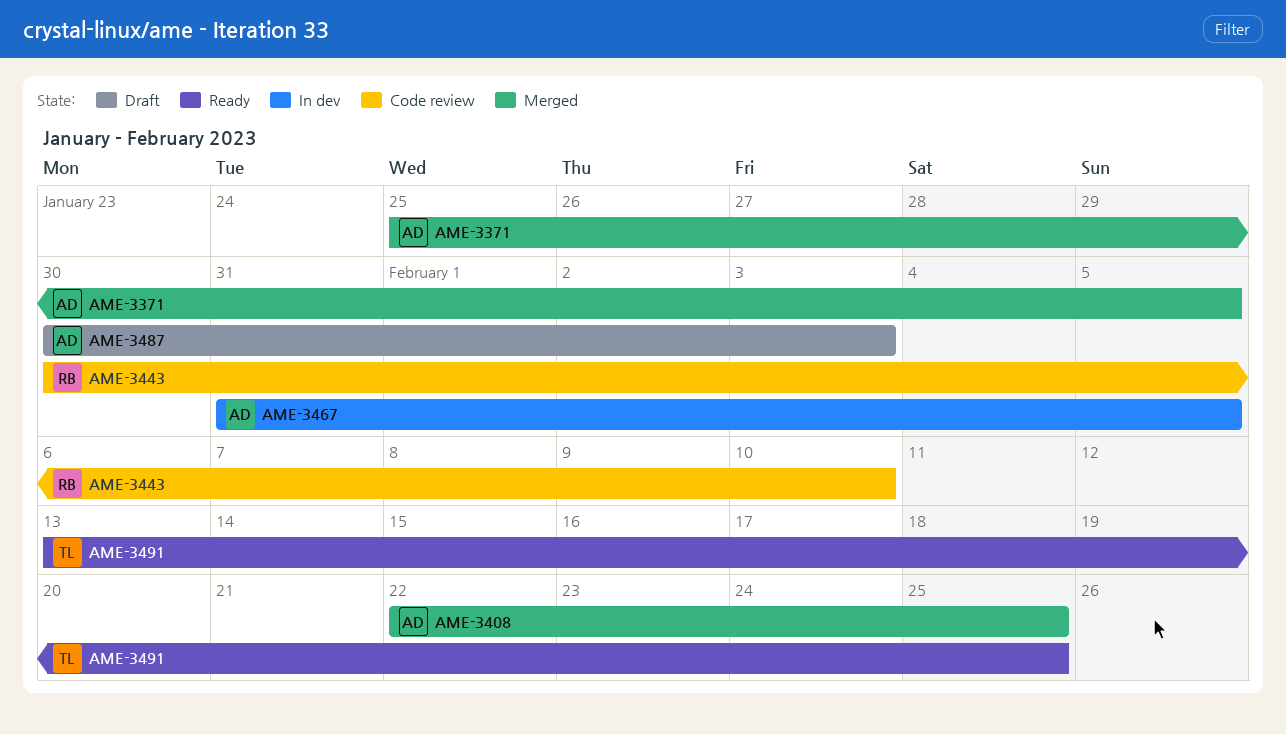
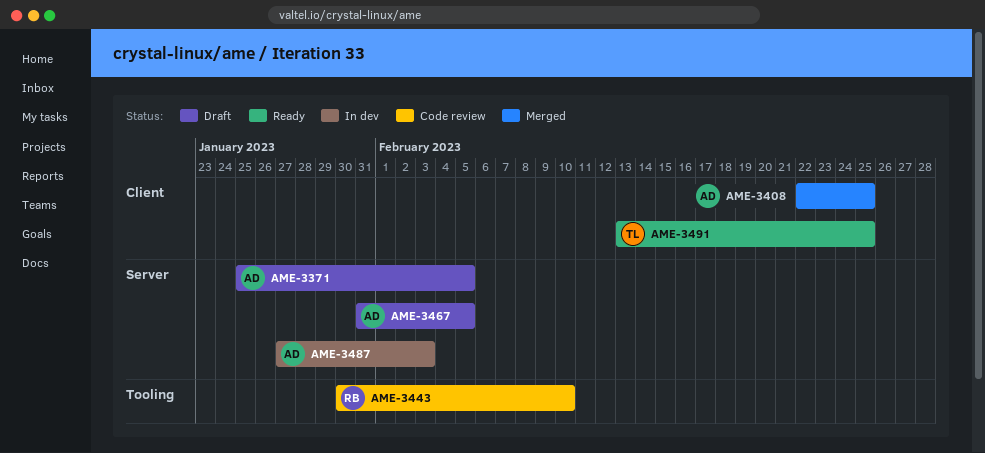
AME-3371, status: Merged -> Draft
AME-3467, status: In dev -> Draft
AME-3487, status: Draft -> In dev
AME-3487, start: Jan 30 -> Jan 27

